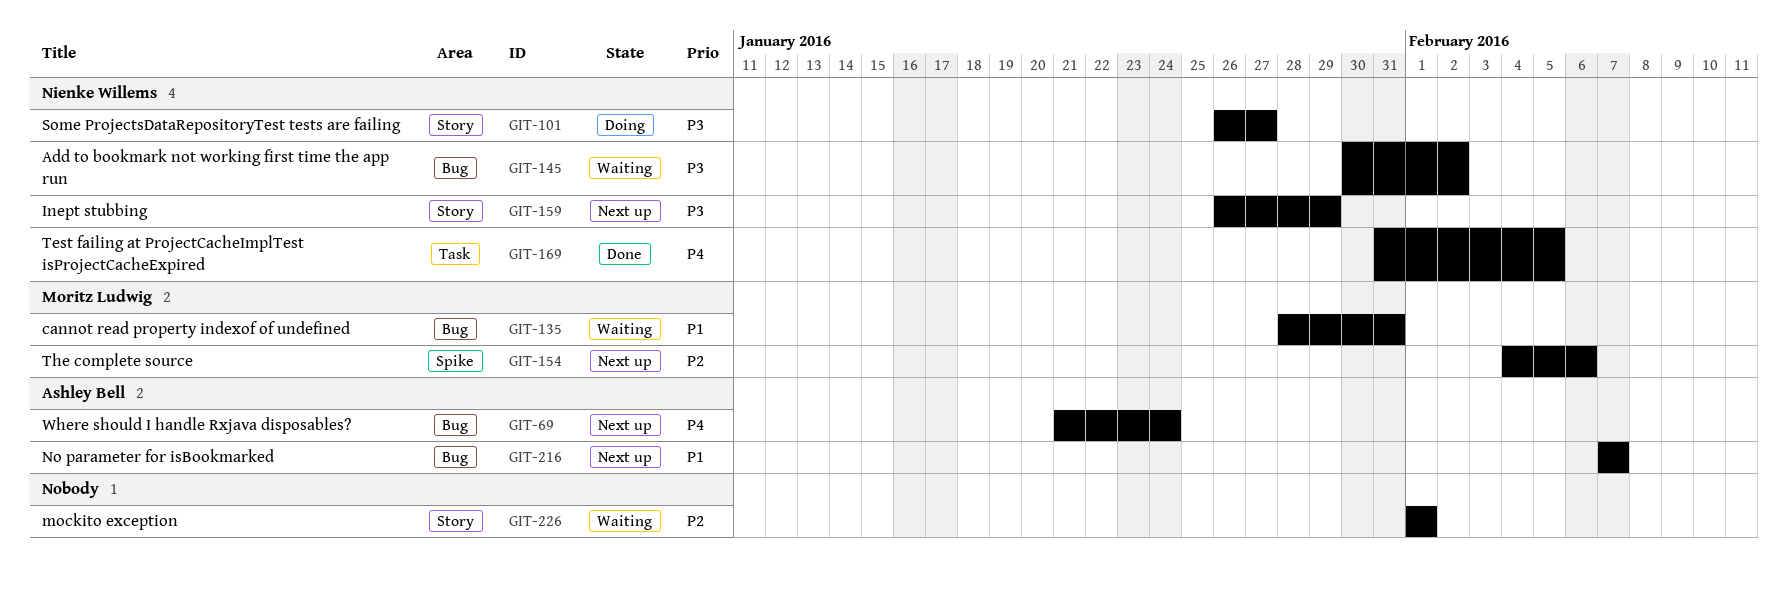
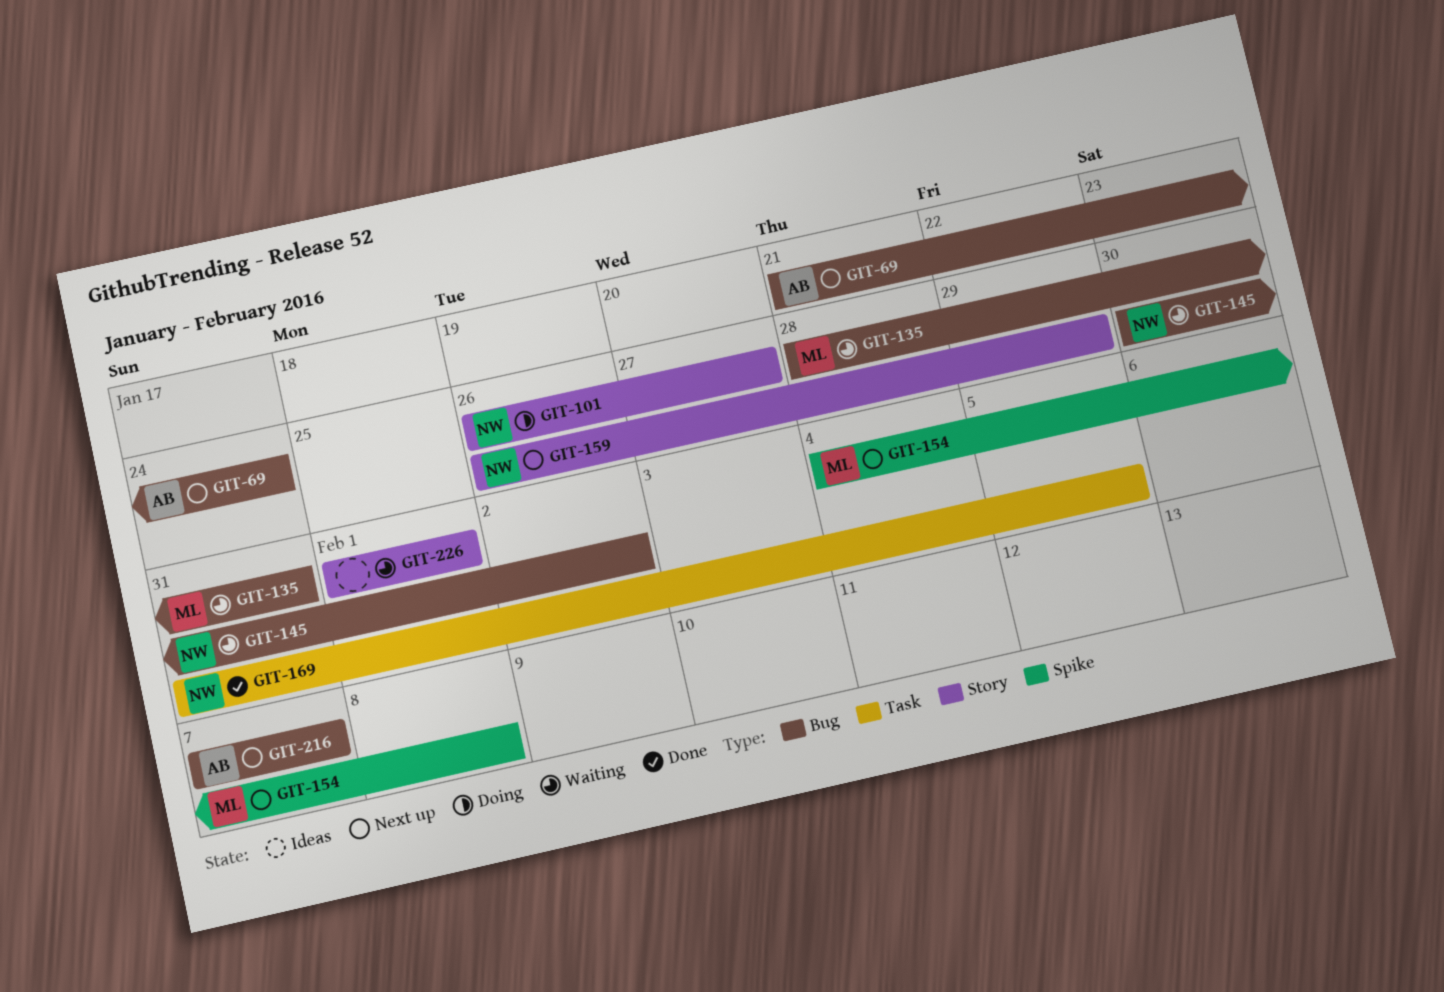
GIT-154, due: Feb 6 -> Feb 8

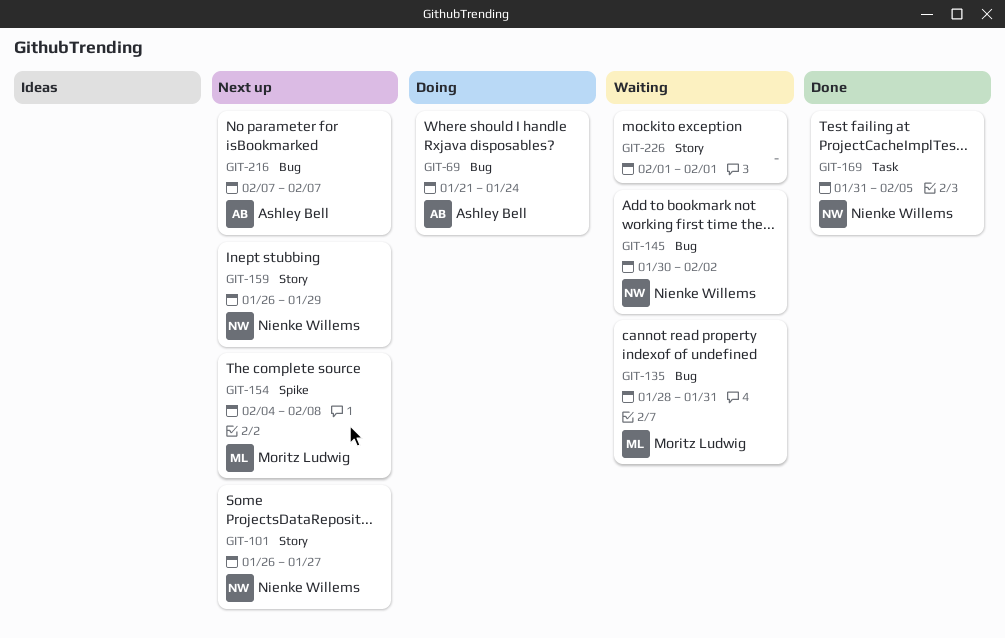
GIT-69, status: Next up -> Doing
GIT-101, status: Doing -> Next up

